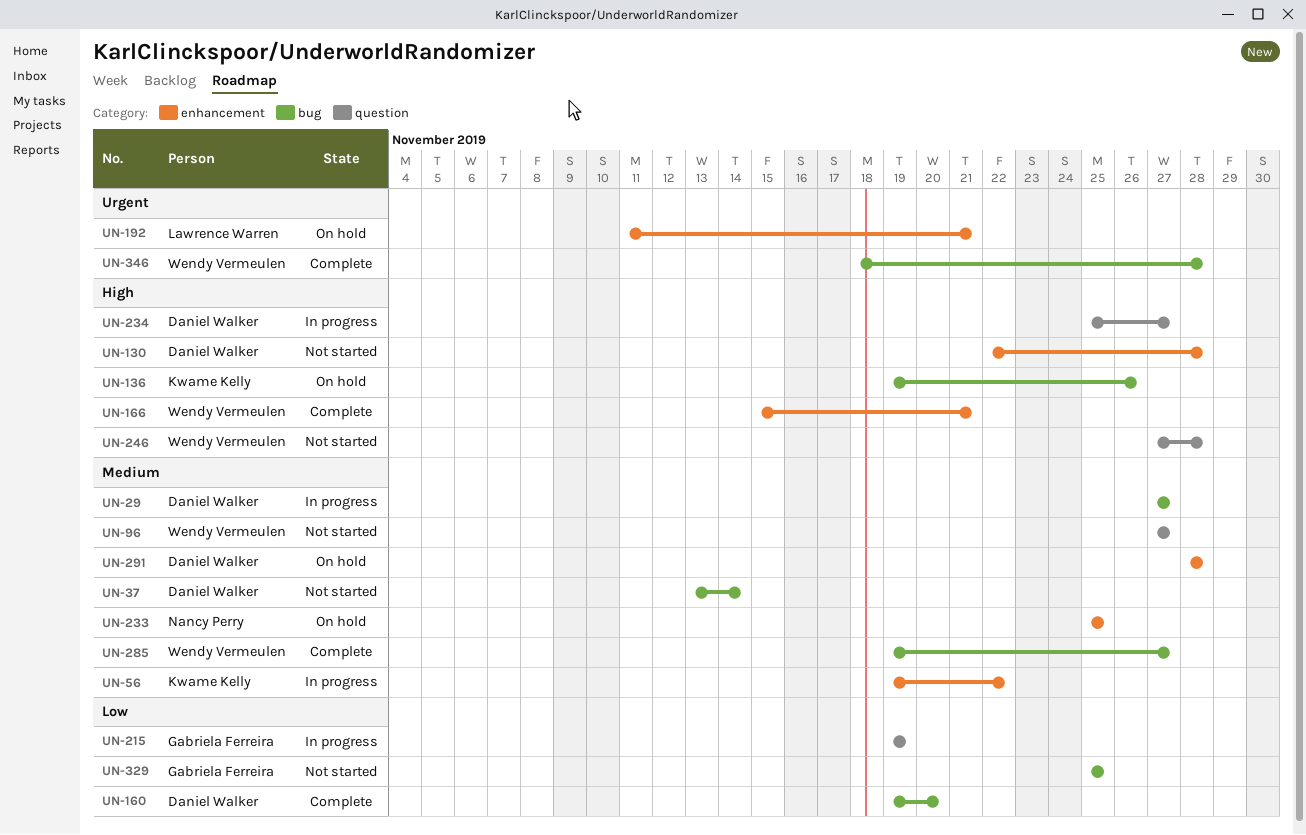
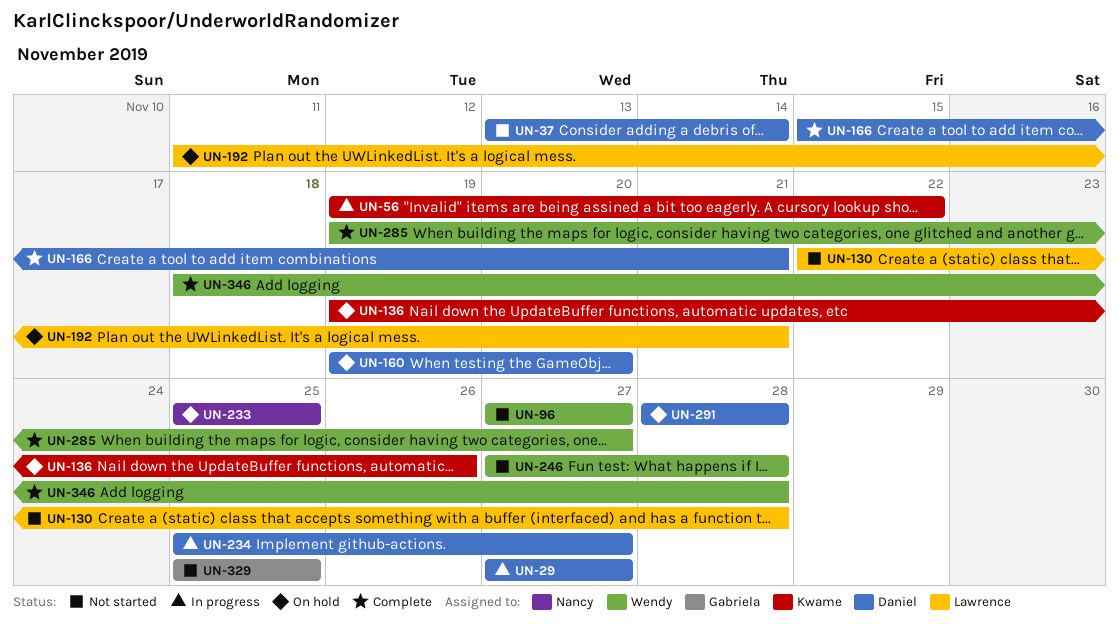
UN-130, owner: Daniel Walker -> Lawrence Warren
UN-160, status: Complete -> On hold
UN-166, owner: Wendy Vermeulen -> Daniel Walker
UN-215: present -> none

